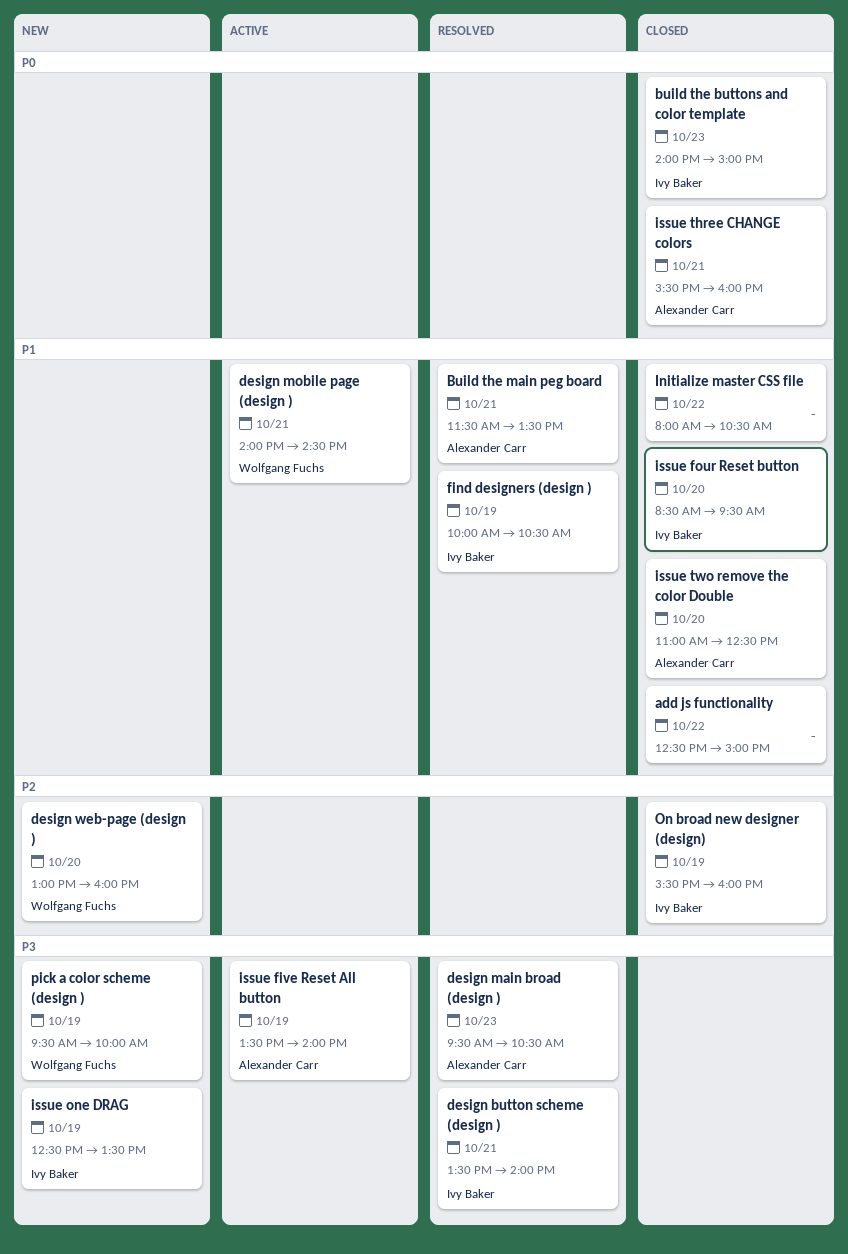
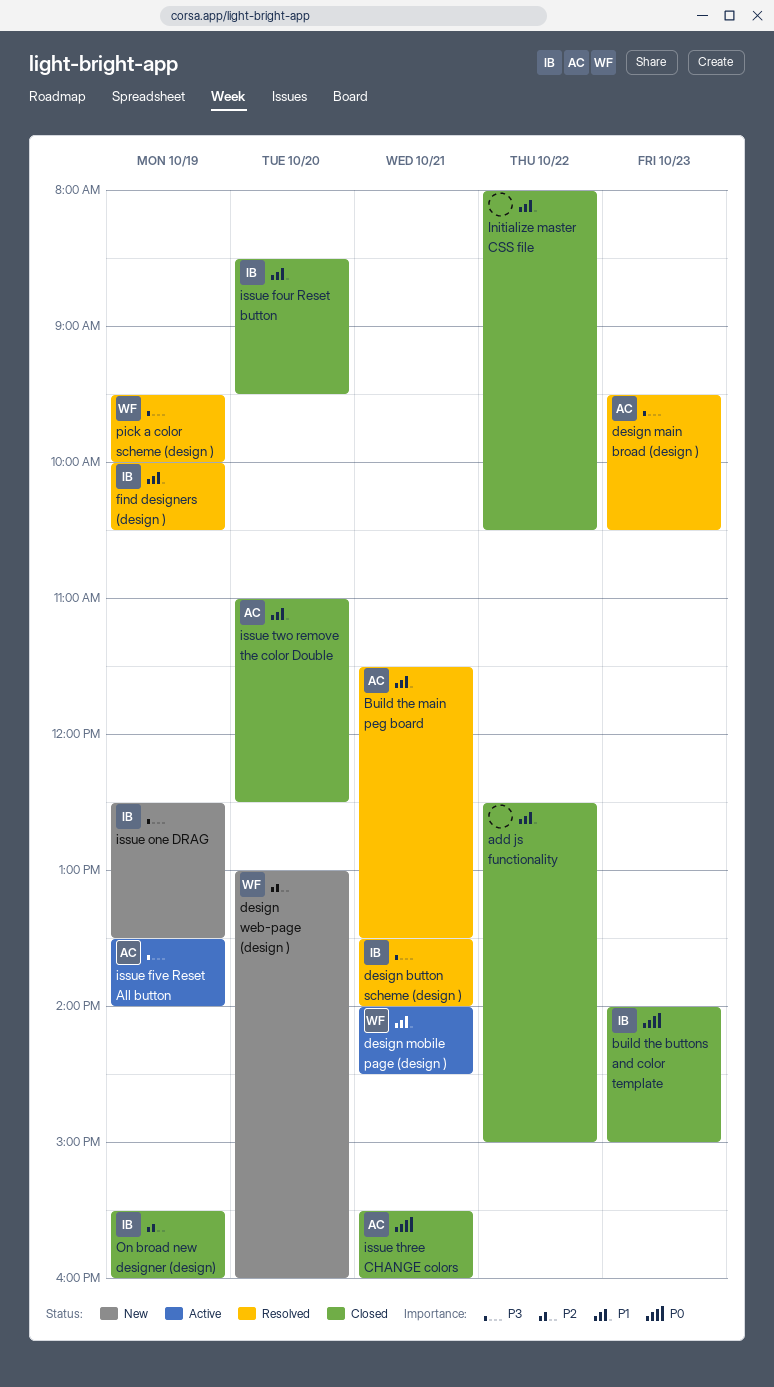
pick a color scheme (design ), status: New -> Resolved

